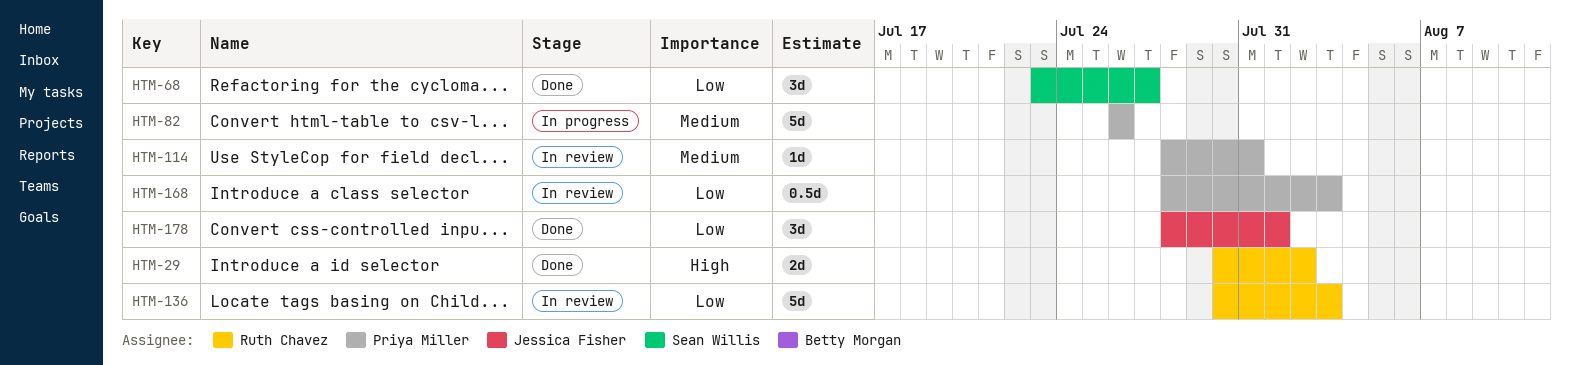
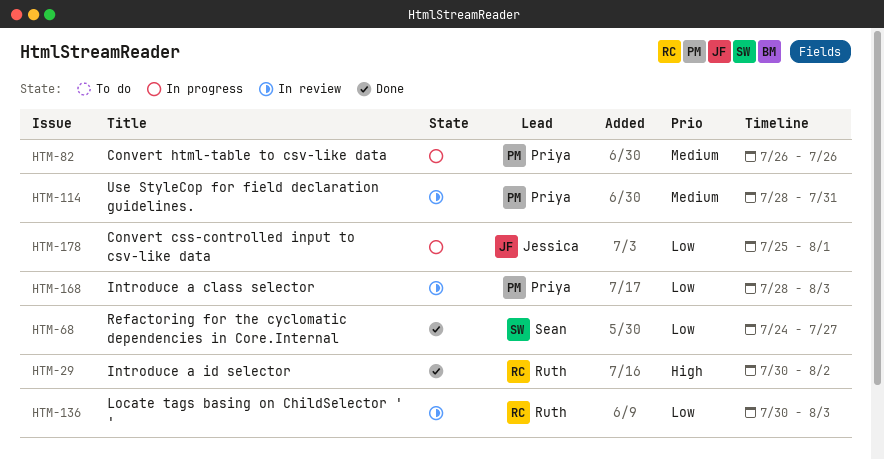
HTM-68, start: Jul 23 -> Jul 24
HTM-178, status: Done -> In progress
HTM-178, start: Jul 28 -> Jul 25

